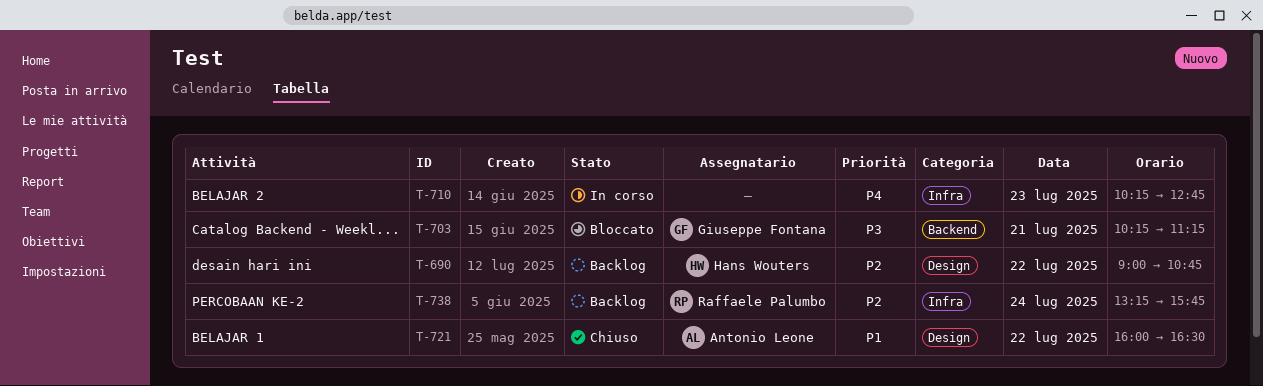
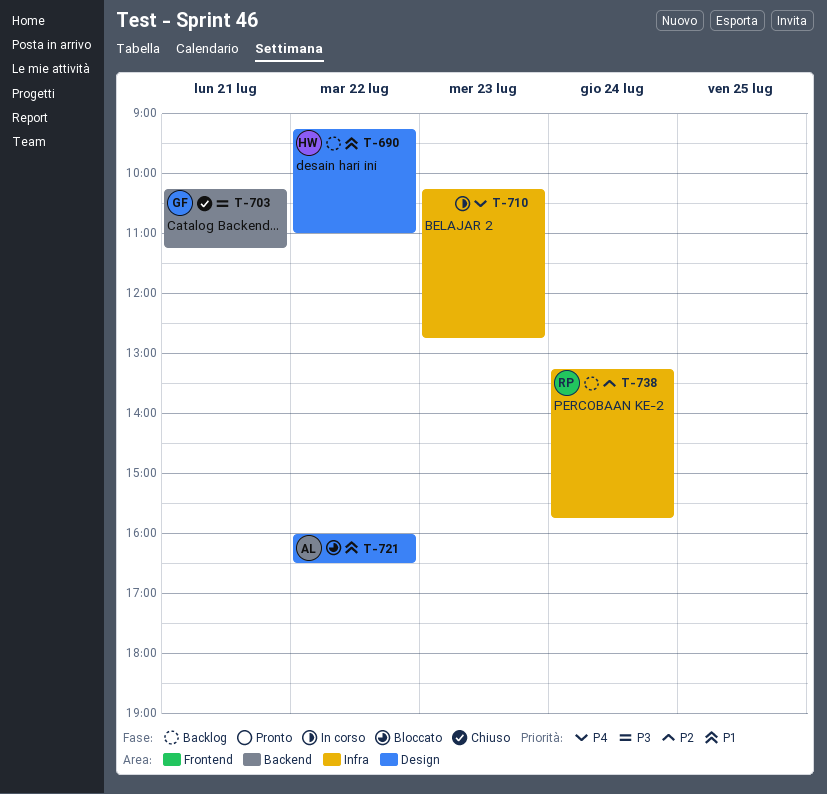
T-690, priority: P2 -> P1
T-690, begins: 09:00 -> 09:15
T-690, ends: 10:45 -> 11:00
T-703, status: Bloccato -> Chiuso
T-721, status: Chiuso -> Bloccato

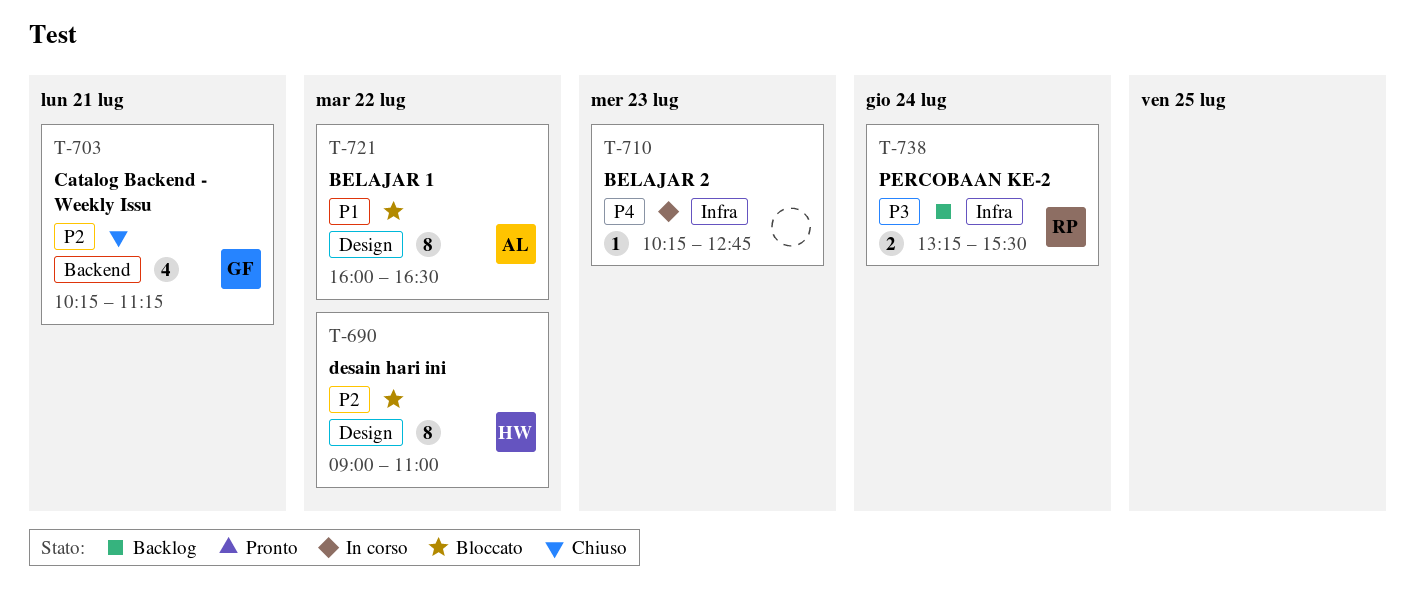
T-690, status: Backlog -> Bloccato
T-690, priority: P1 -> P2
T-690, begins: 09:15 -> 09:00
T-703, priority: P3 -> P2
T-738, priority: P2 -> P3
T-738, ends: 15:45 -> 15:30

